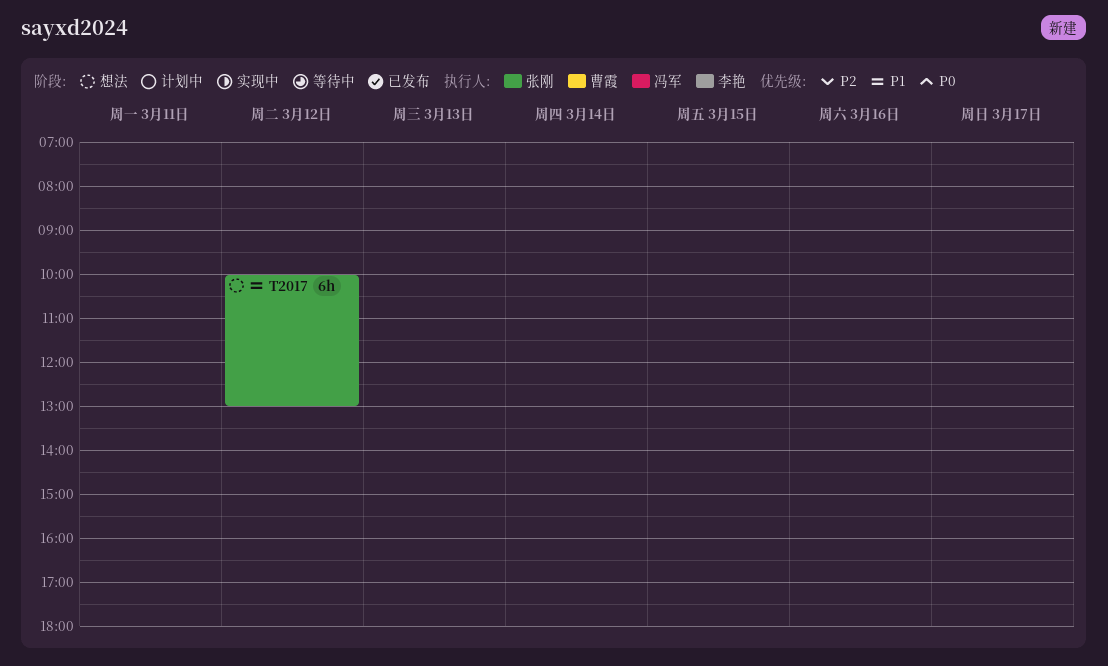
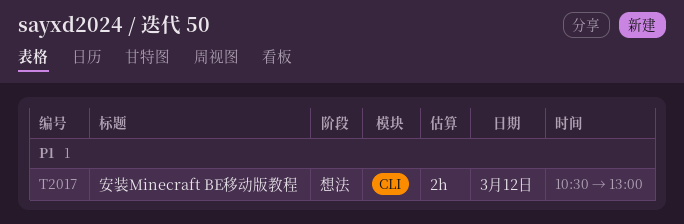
T2017, estimate: 6h -> 2h
T2017, begins: 10:00 -> 10:30

